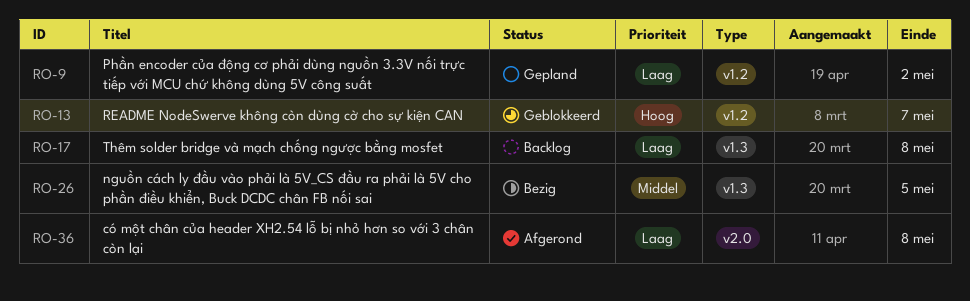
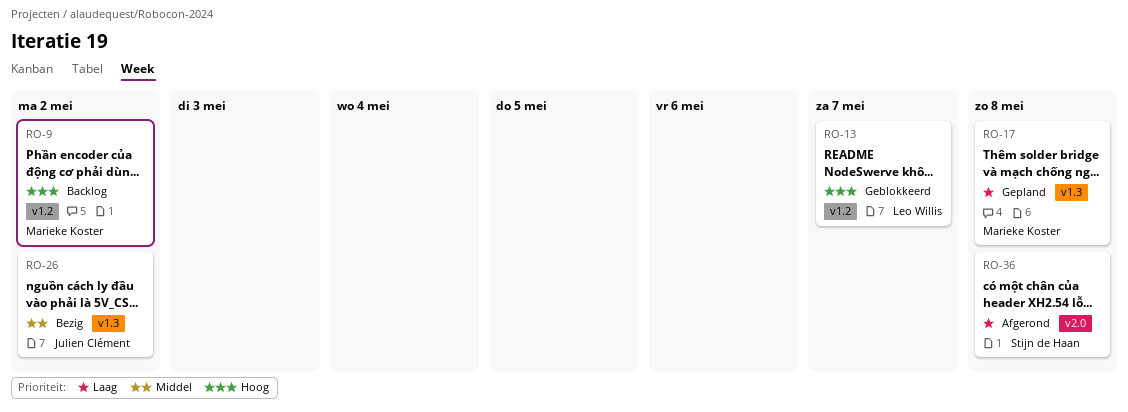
RO-9, status: Gepland -> Backlog
RO-9, priority: Laag -> Hoog
RO-17, status: Backlog -> Gepland
RO-26, due: May 5 -> May 2

